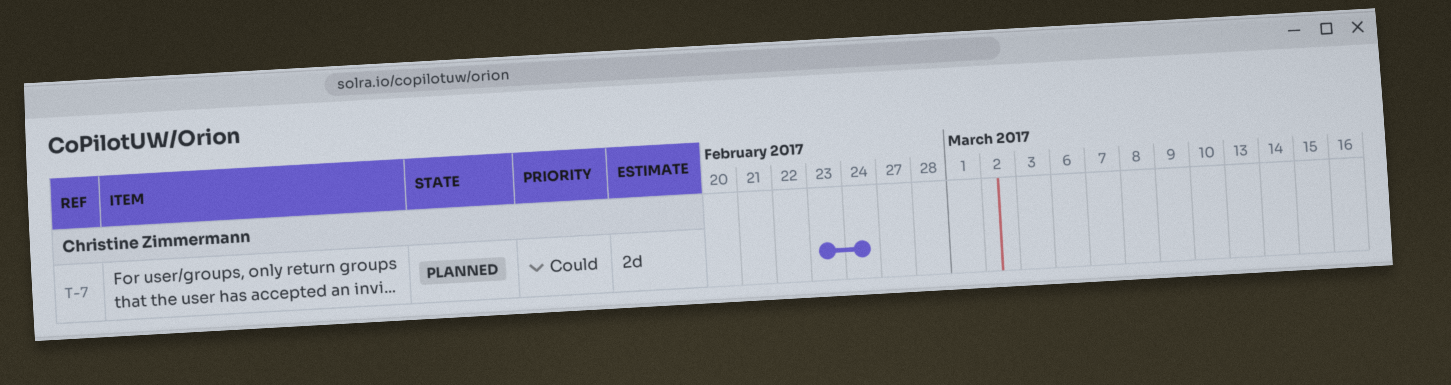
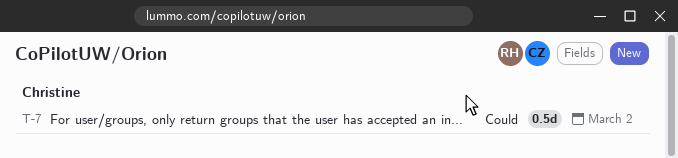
T-7, estimate: 2d -> 0.5d
T-7, due: Feb 24 -> Mar 2

